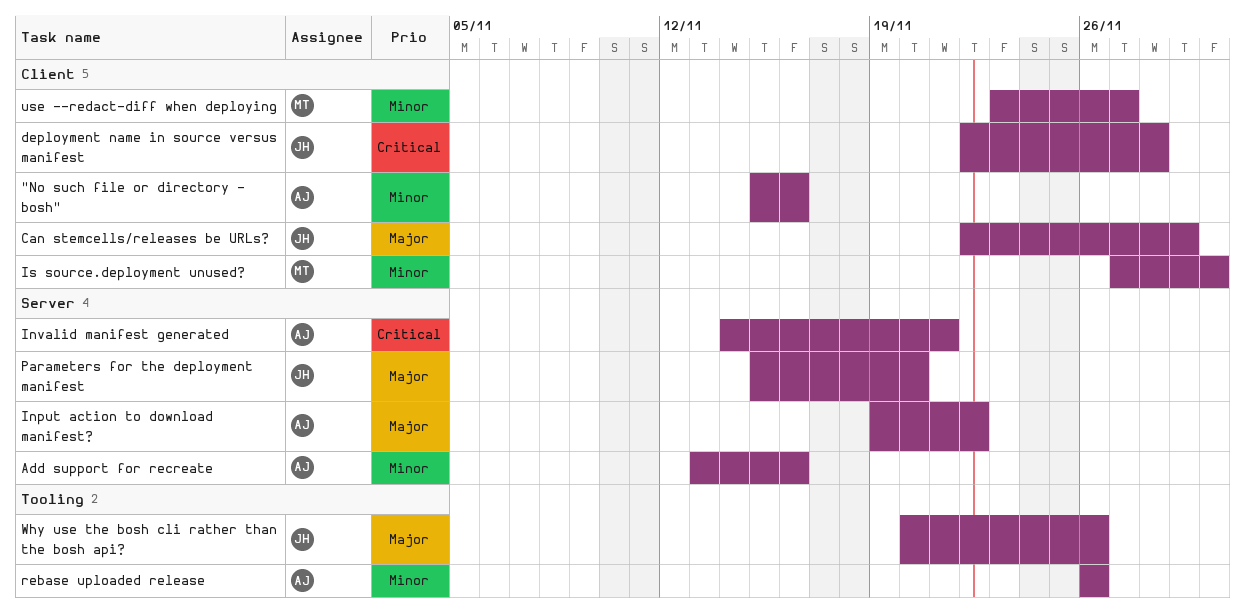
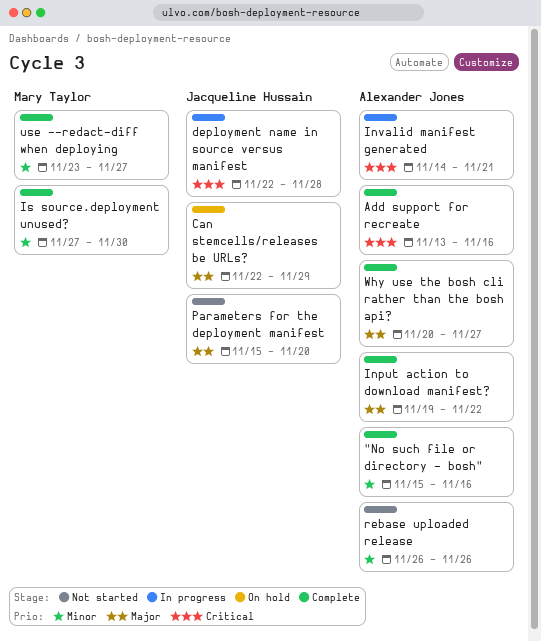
Add support for recreate, priority: Minor -> Critical
Why use the bosh cli rather than the bosh api?, owner: Jacqueline Hussain -> Alexander Jones
Why use the bosh cli rather than the bosh api?, due: Nov 26 -> Nov 27

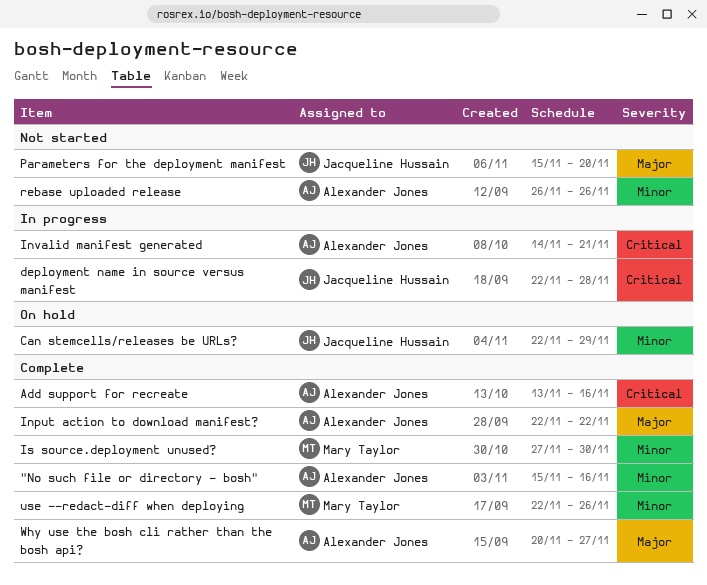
Can stemcells/releases be URLs?, priority: Major -> Minor
Input action to download manifest?, start: Nov 19 -> Nov 22
use --redact-diff when deploying, start: Nov 23 -> Nov 22
use --redact-diff when deploying, due: Nov 27 -> Nov 26

